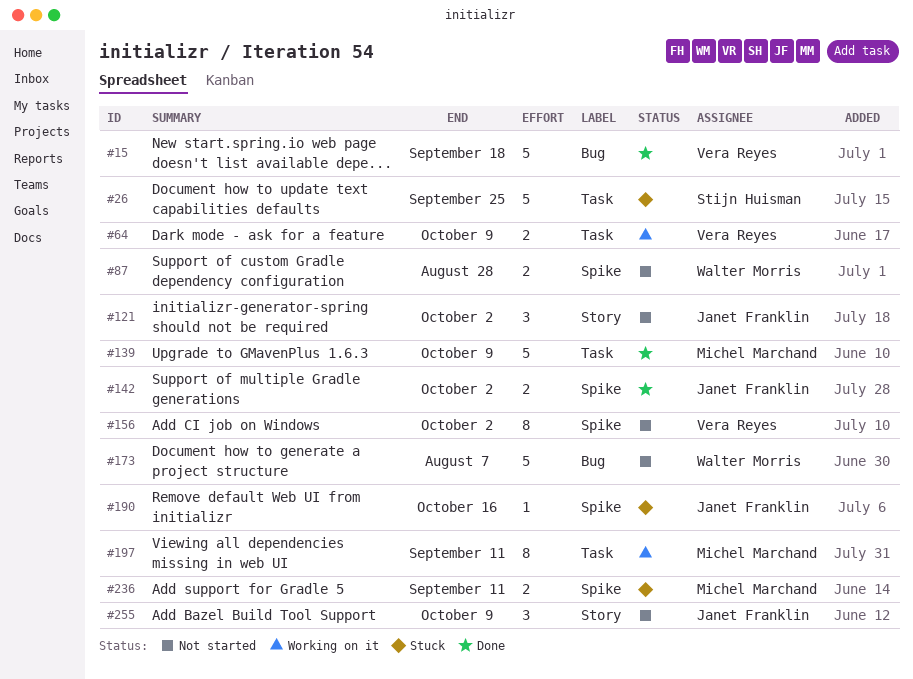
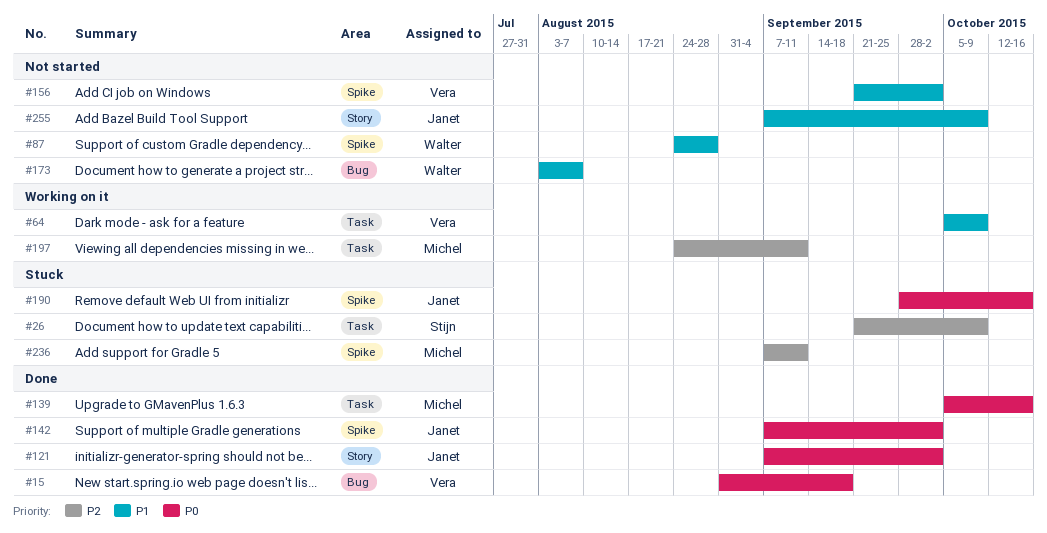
#26, due: Sep 25 -> Oct 9
#121, status: Not started -> Done
#139, due: Oct 9 -> Oct 16

